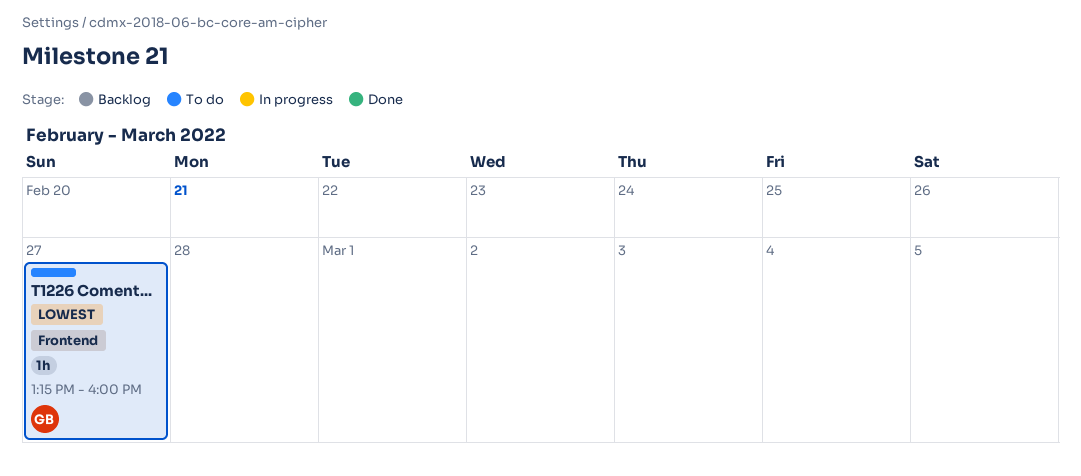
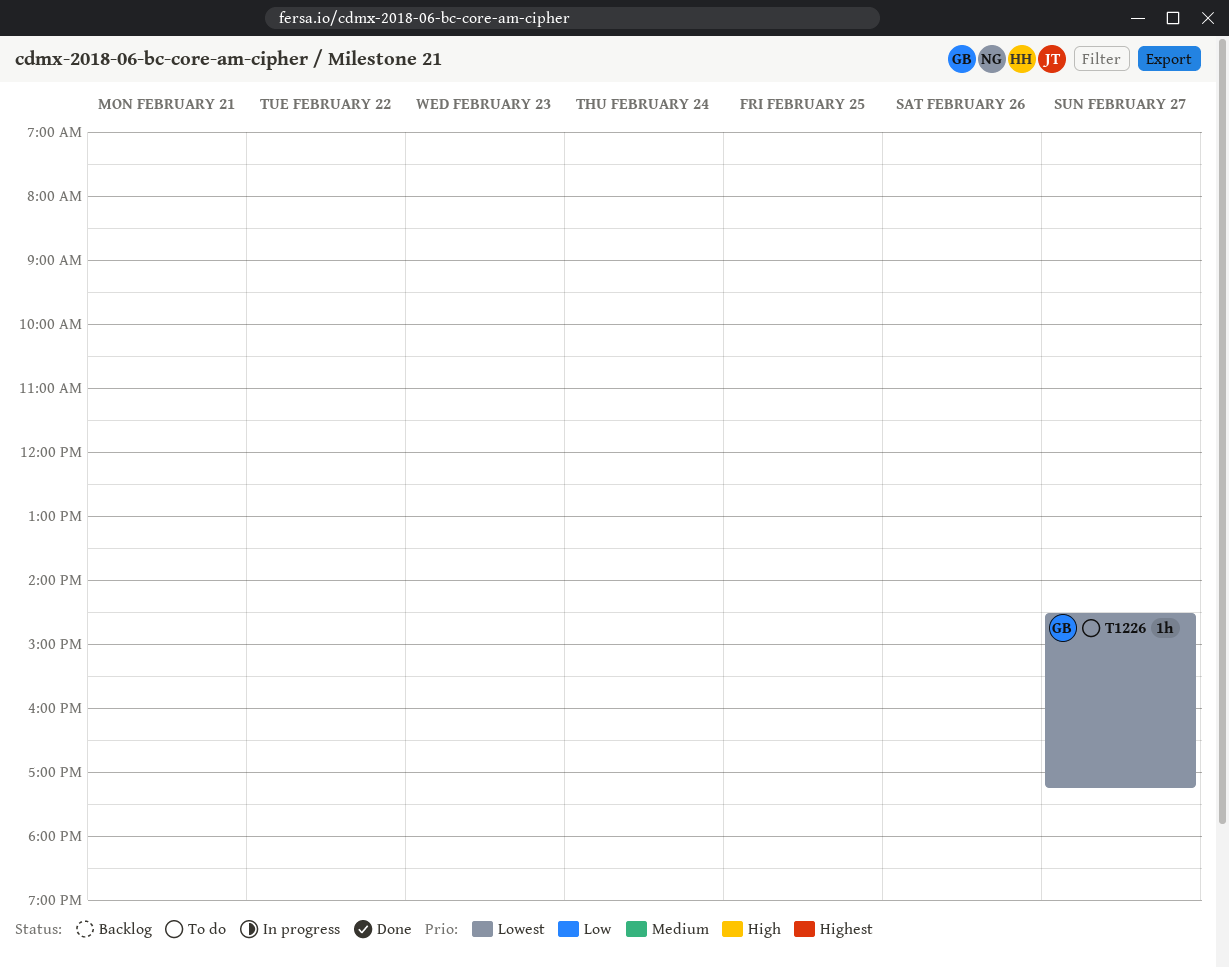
T1226, begins: 13:15 -> 14:30
T1226, ends: 16:00 -> 17:15

